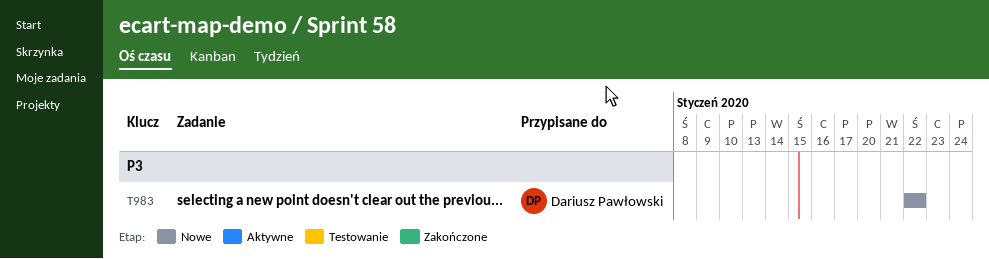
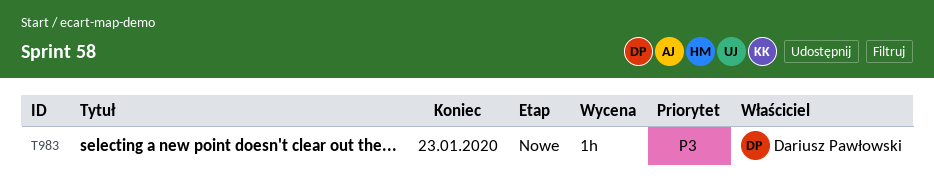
T983, due: Jan 22 -> Jan 23

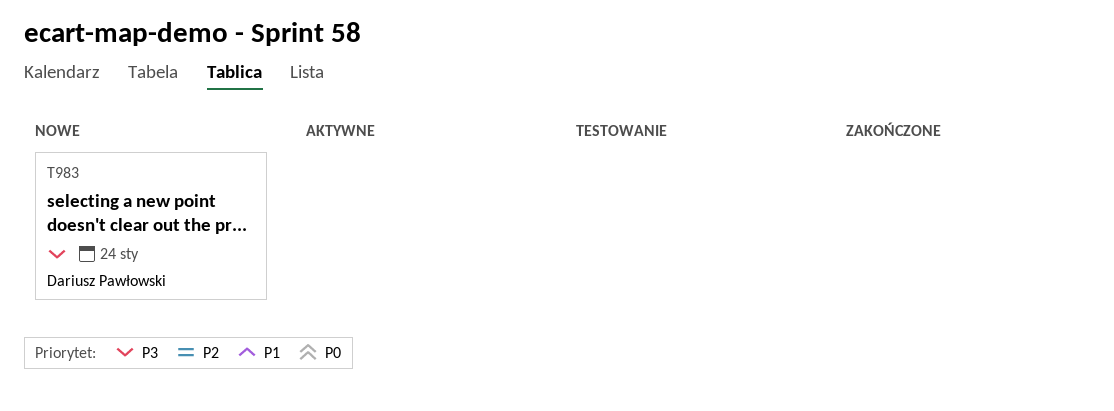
T983, due: Jan 23 -> Jan 24

